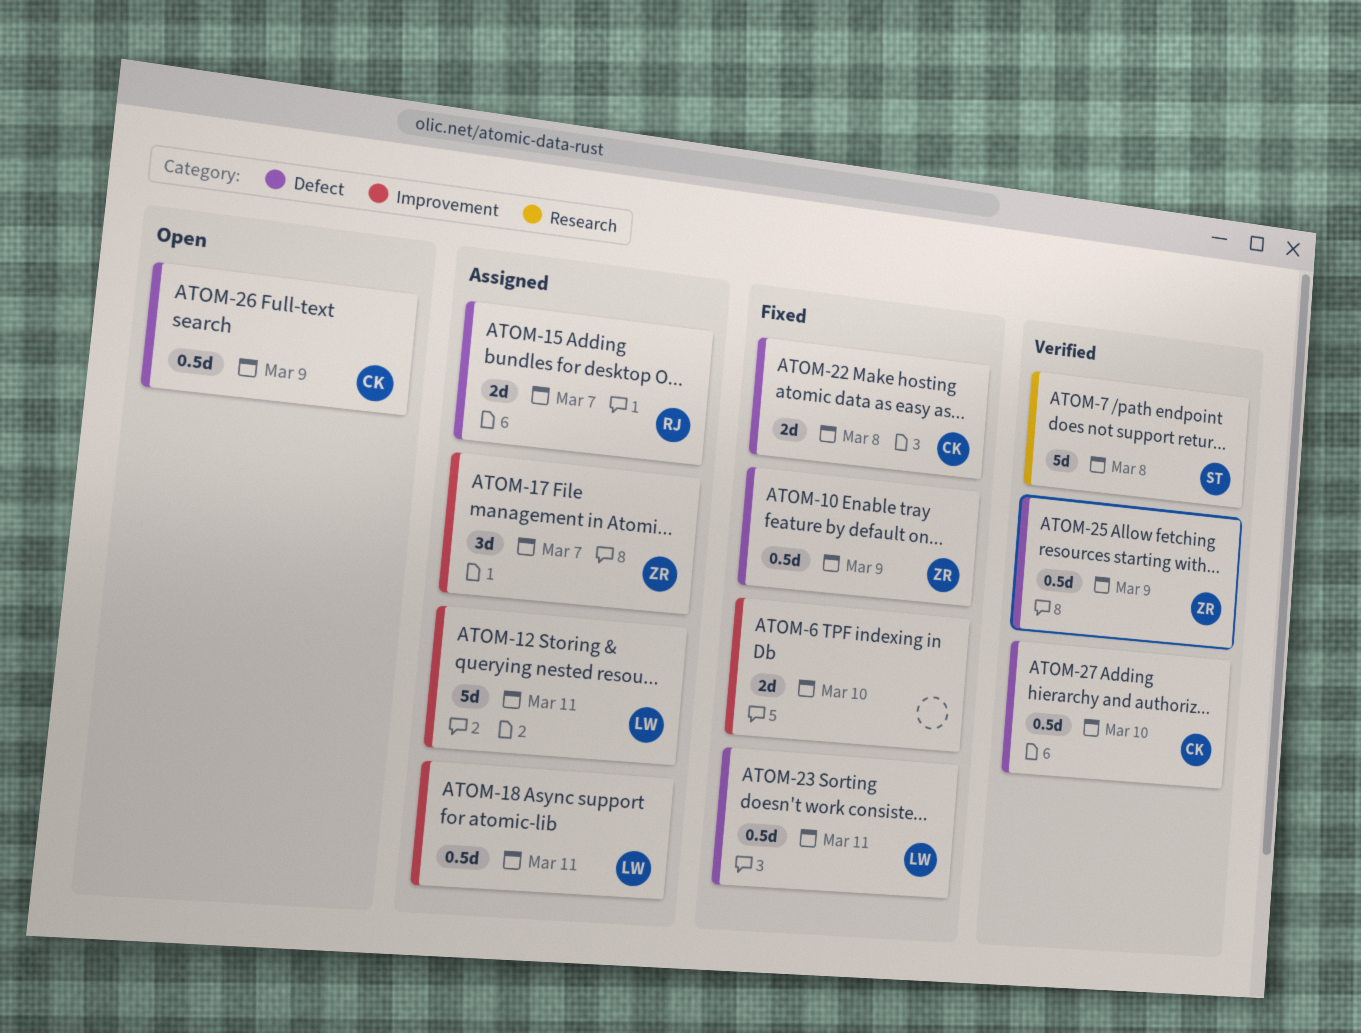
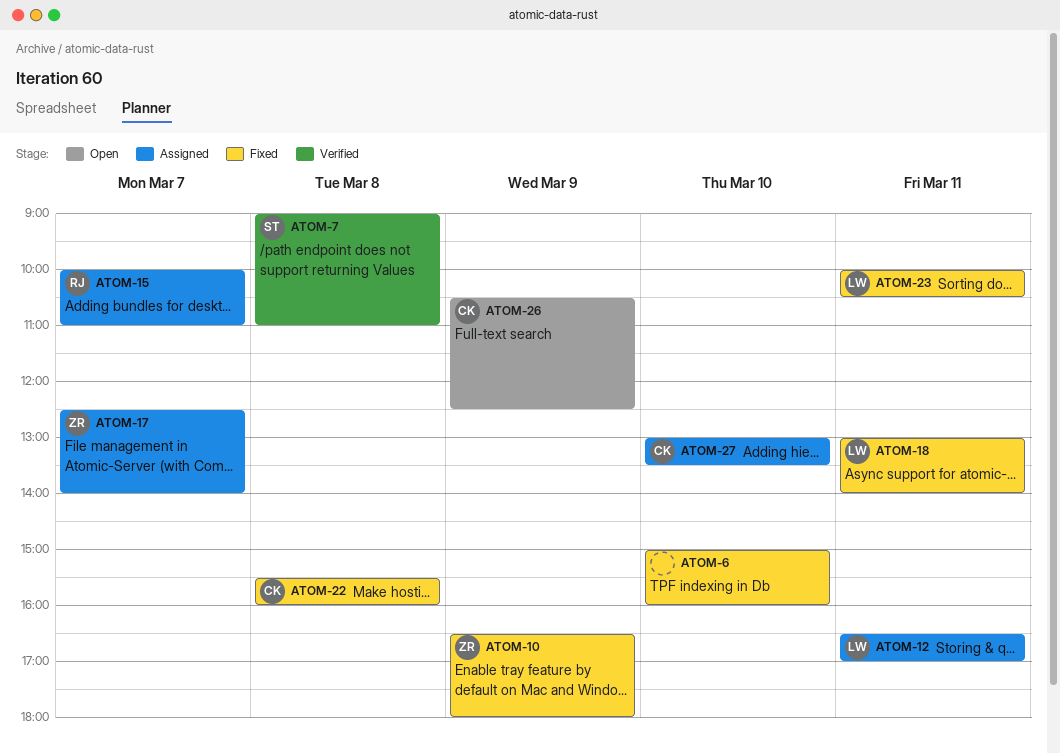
ATOM-18, status: Assigned -> Fixed
ATOM-25: present -> none
ATOM-27, status: Verified -> Assigned

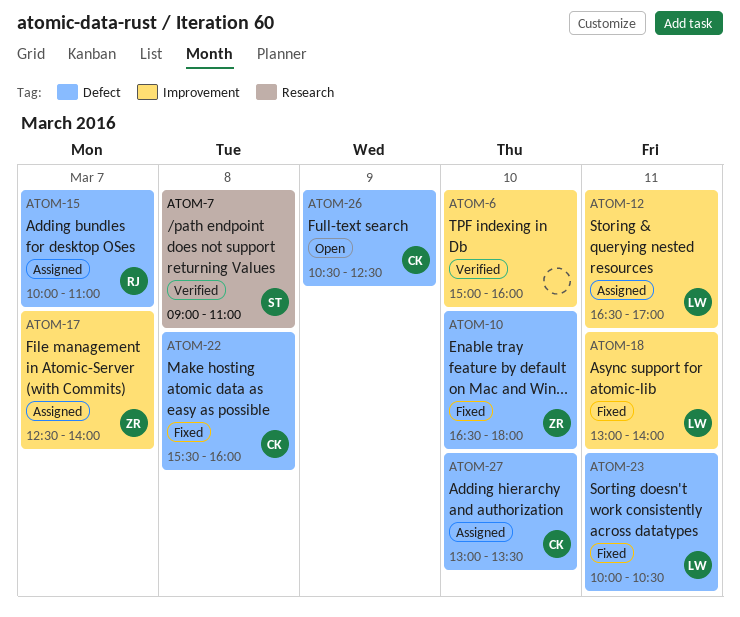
ATOM-6, status: Fixed -> Verified
ATOM-10, day: Mar 9 -> Mar 10

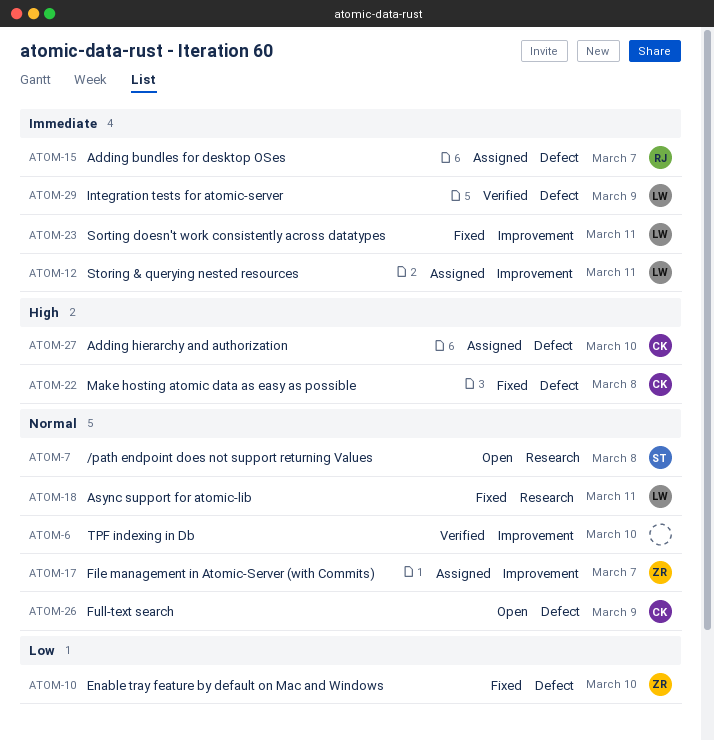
ATOM-7, status: Verified -> Open
ATOM-18, label: Improvement -> Research
ATOM-23, label: Defect -> Improvement
ATOM-29: none -> present

